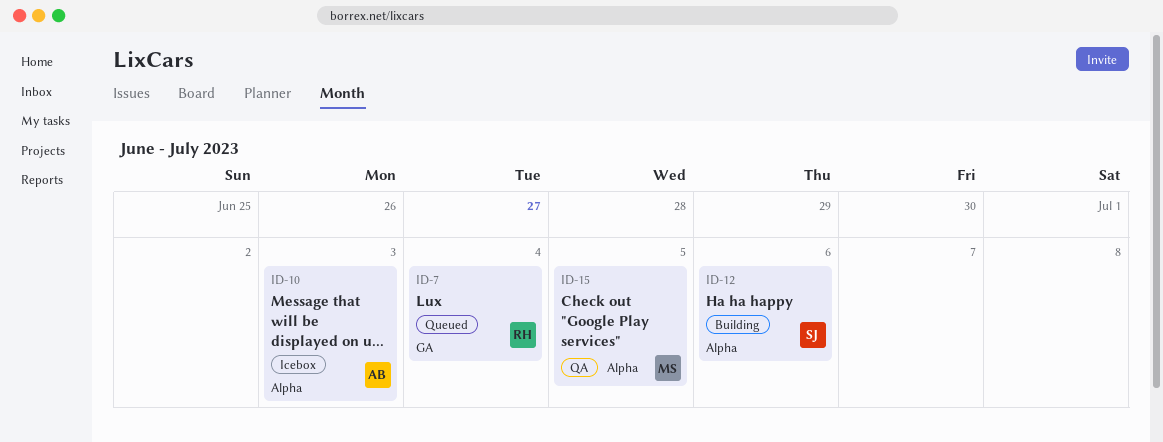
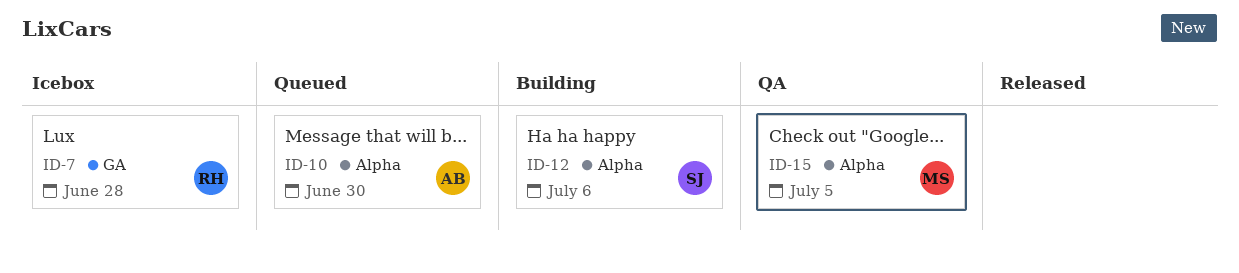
ID-7, status: Queued -> Icebox
ID-7, due: Jul 4 -> Jun 28
ID-10, status: Icebox -> Queued
ID-10, due: Jul 3 -> Jun 30

